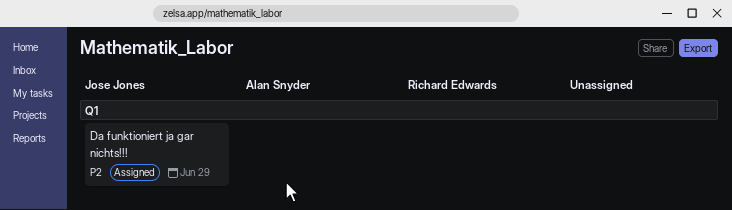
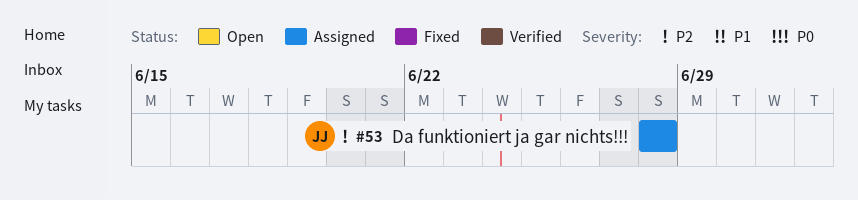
Da funktioniert ja gar nichts!!!, due: Jun 29 -> Jun 28

